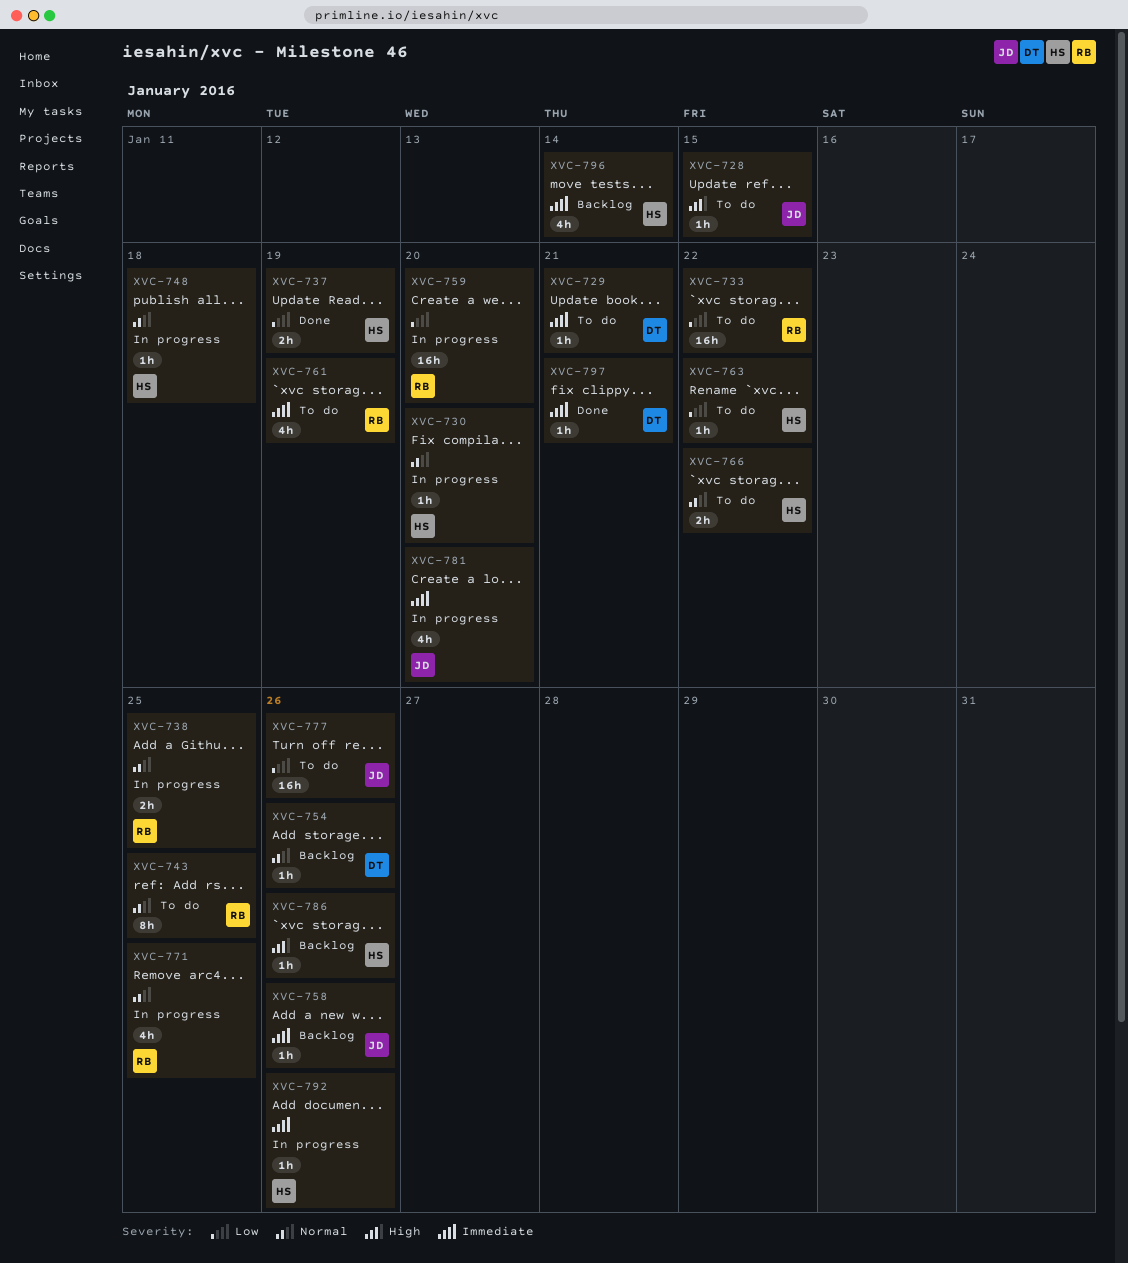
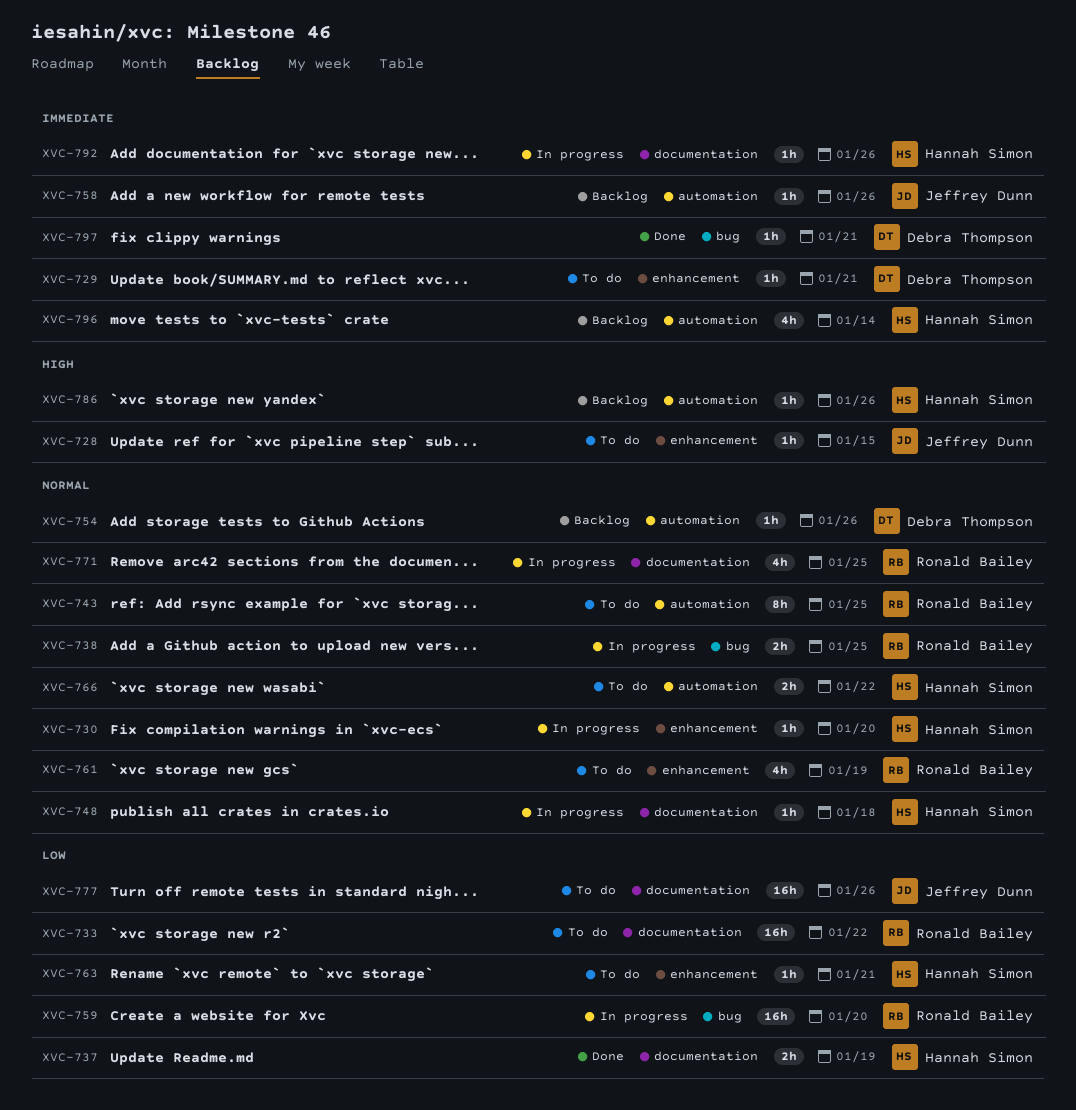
XVC-761, priority: Immediate -> Normal
XVC-763, due: Jan 22 -> Jan 21
XVC-781: present -> none

